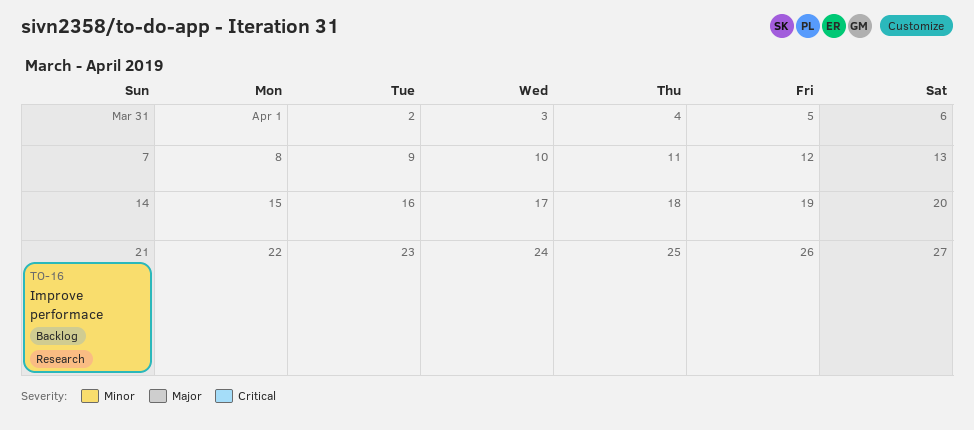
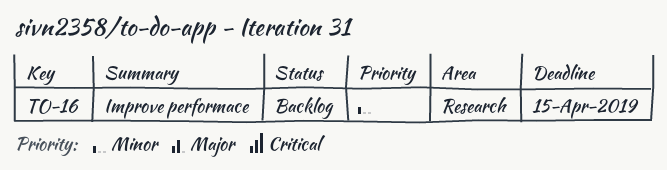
TO-16, due: Apr 21 -> Apr 15

